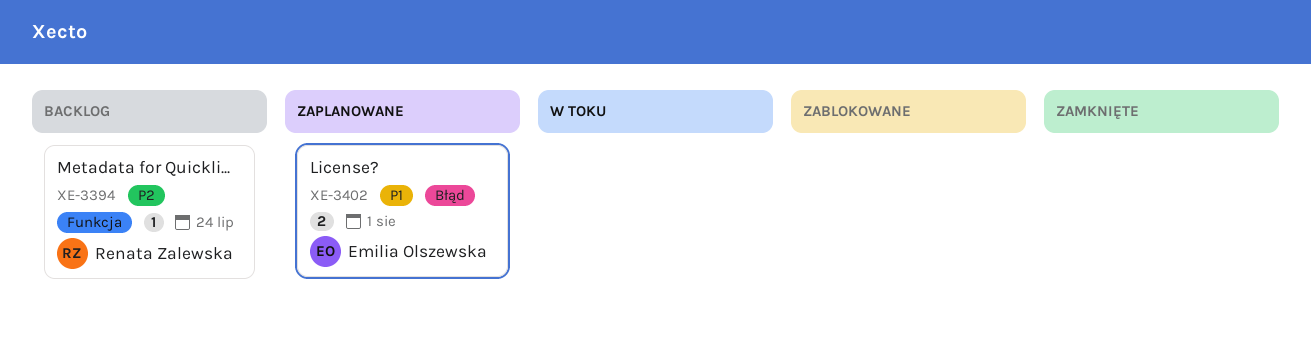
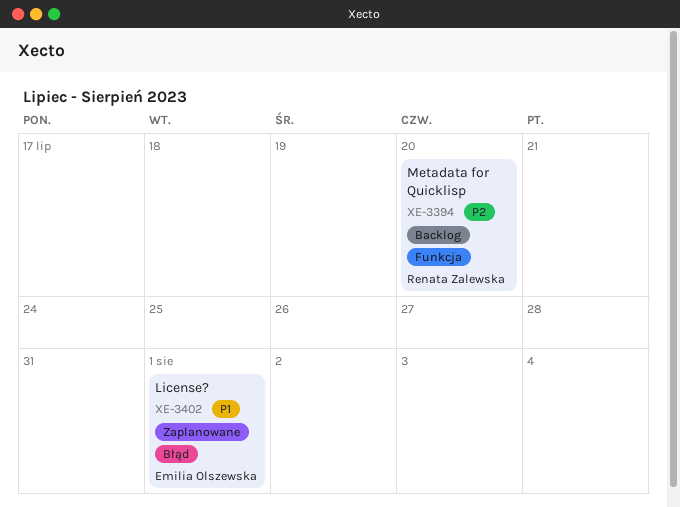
XE-3394, due: Jul 24 -> Jul 20

